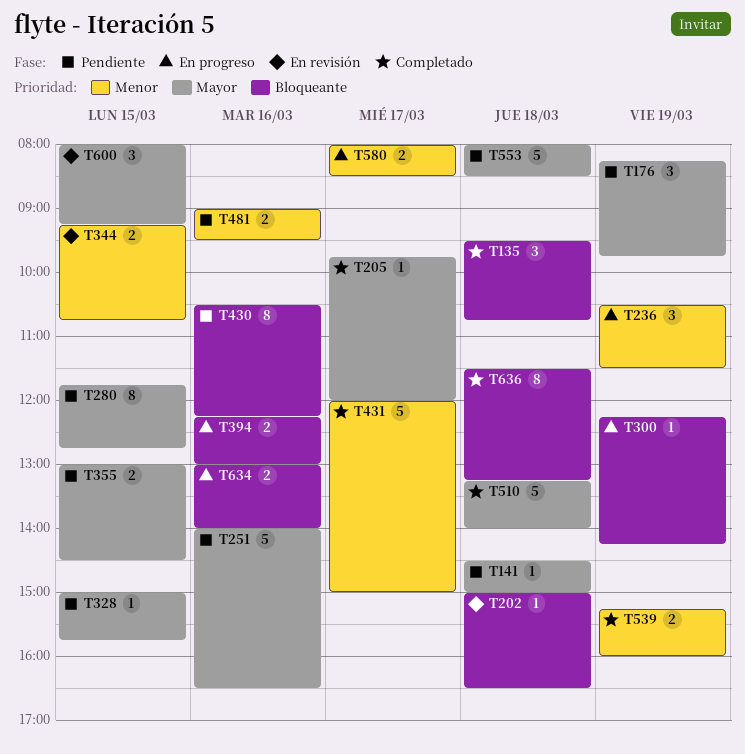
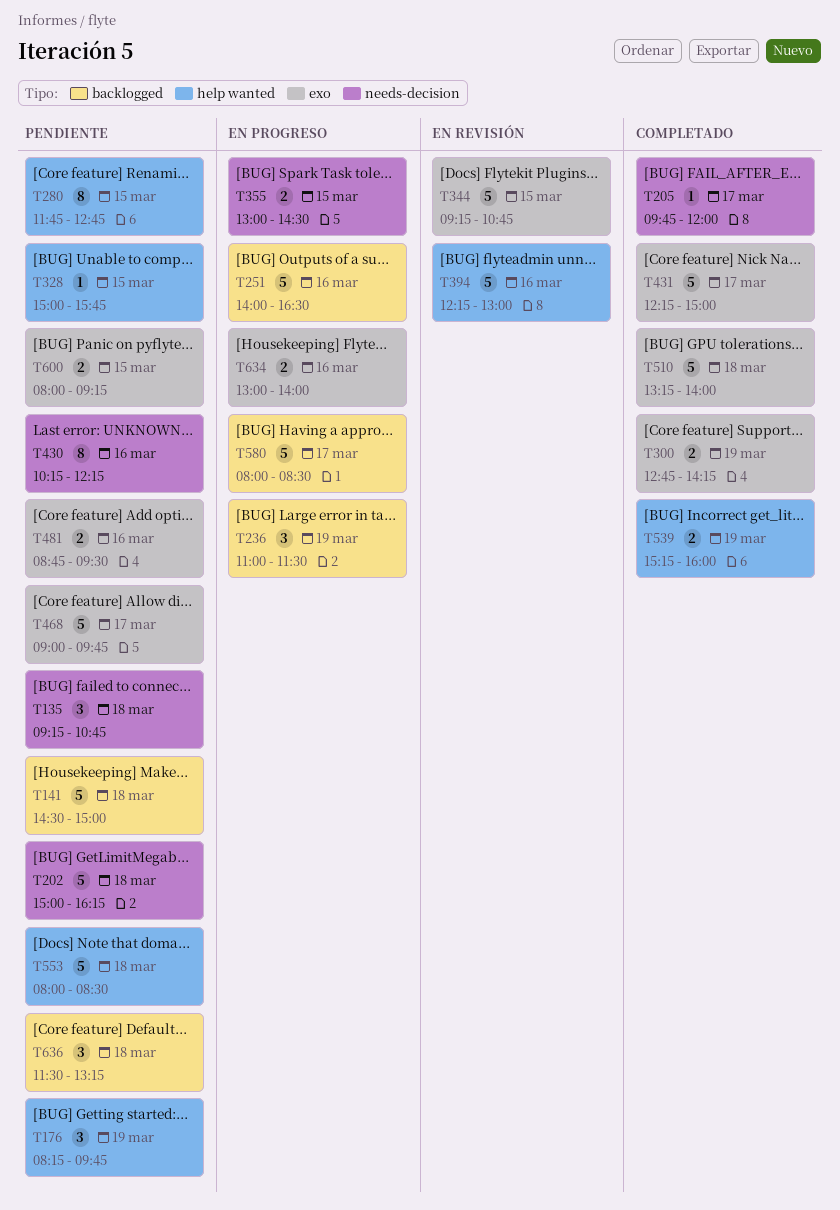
T135, status: Completado -> Pendiente
T135, begins: 09:30 -> 09:15
T141, estimate: 1 -> 5
T202, status: En revisión -> Pendiente
T202, estimate: 1 -> 5
T202, ends: 16:30 -> 16:15
T236, begins: 10:30 -> 11:00
T251, status: Pendiente -> En progreso
T300, status: En progreso -> Completado
T300, estimate: 1 -> 2
T300, begins: 12:15 -> 12:45
T344, estimate: 2 -> 5
T355, status: Pendiente -> En progreso
T394, status: En progreso -> En revisión
T394, estimate: 2 -> 5
T430, begins: 10:30 -> 10:15
T431, begins: 12:00 -> 12:15
T468: none -> present
T481, begins: 09:00 -> 08:45
T580, estimate: 2 -> 5
T600, status: En revisión -> Pendiente
T600, estimate: 3 -> 2
T636, status: Completado -> Pendiente
T636, estimate: 8 -> 3

